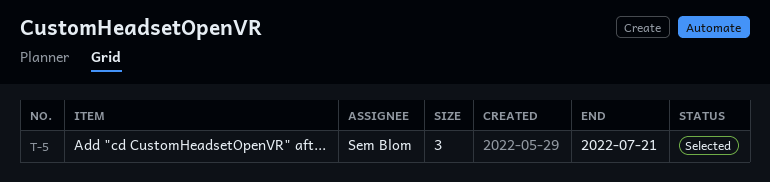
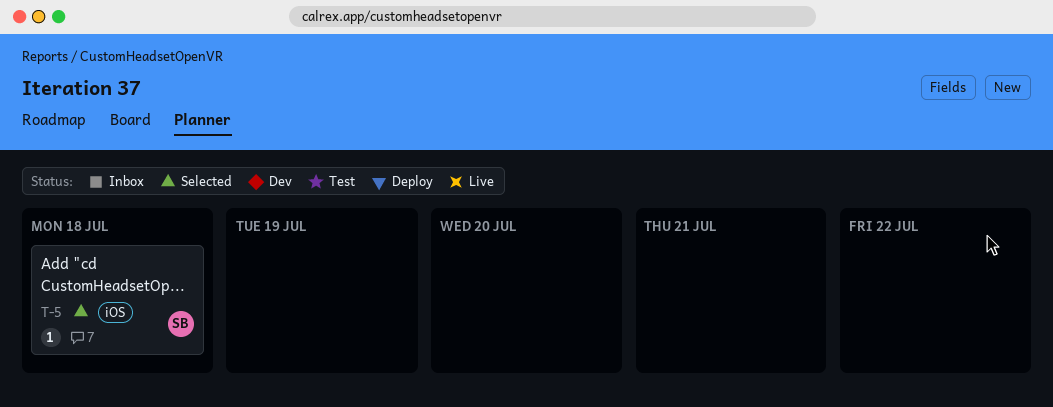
T-5, estimate: 3 -> 1
T-5, due: Jul 21 -> Jul 18

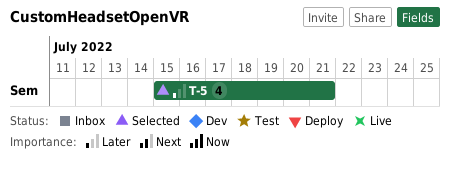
T-5, estimate: 1 -> 4
T-5, due: Jul 18 -> Jul 21

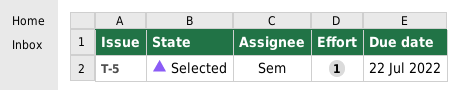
T-5, estimate: 4 -> 1
T-5, due: Jul 21 -> Jul 22

